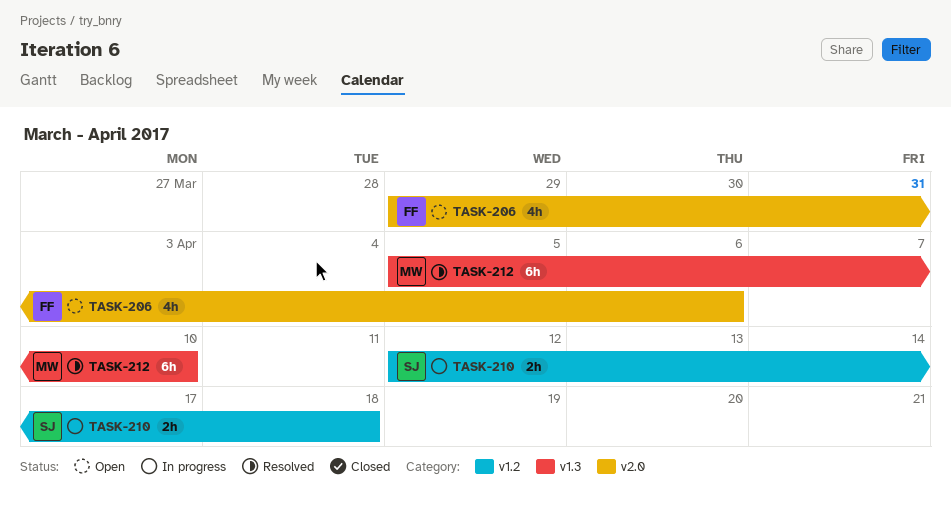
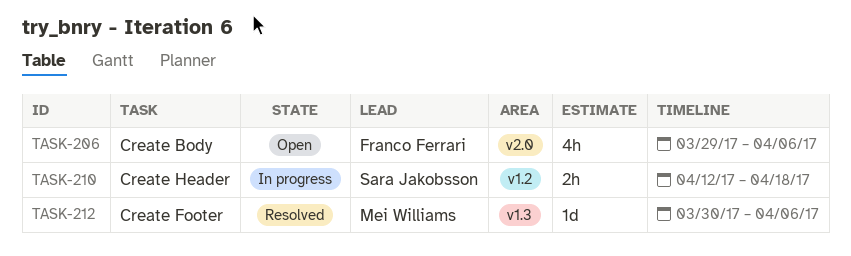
TASK-212, estimate: 6h -> 1d
TASK-212, start: Apr 5 -> Mar 30
TASK-212, due: Apr 10 -> Apr 6

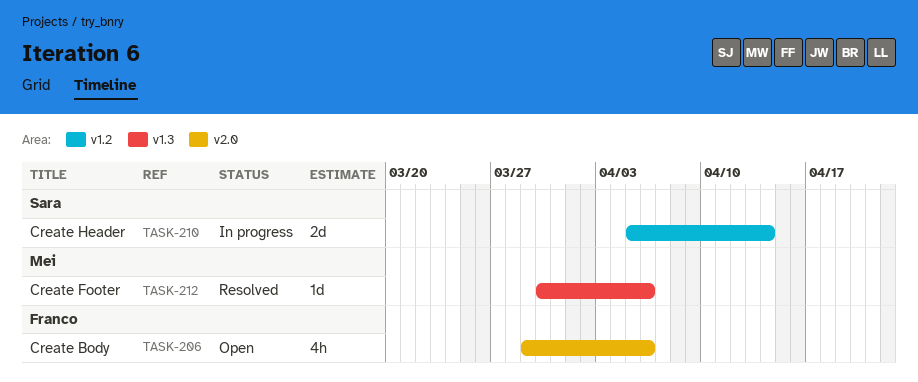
TASK-210, estimate: 2h -> 2d
TASK-210, start: Apr 12 -> Apr 5
TASK-210, due: Apr 18 -> Apr 14

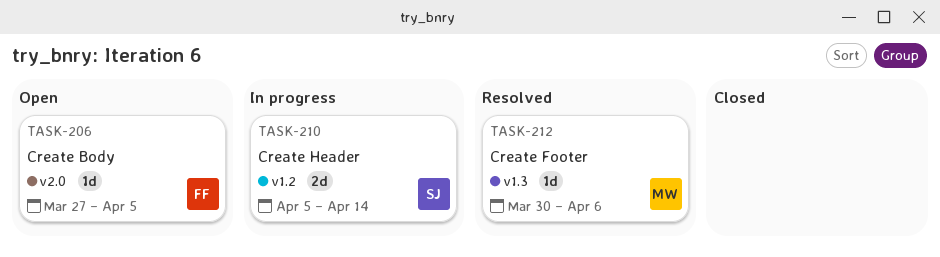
TASK-206, estimate: 4h -> 1d
TASK-206, start: Mar 29 -> Mar 27
TASK-206, due: Apr 6 -> Apr 5

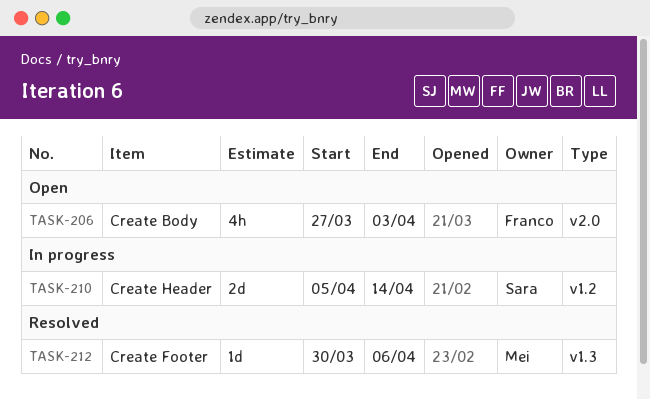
TASK-206, estimate: 1d -> 4h
TASK-206, due: Apr 5 -> Apr 3

